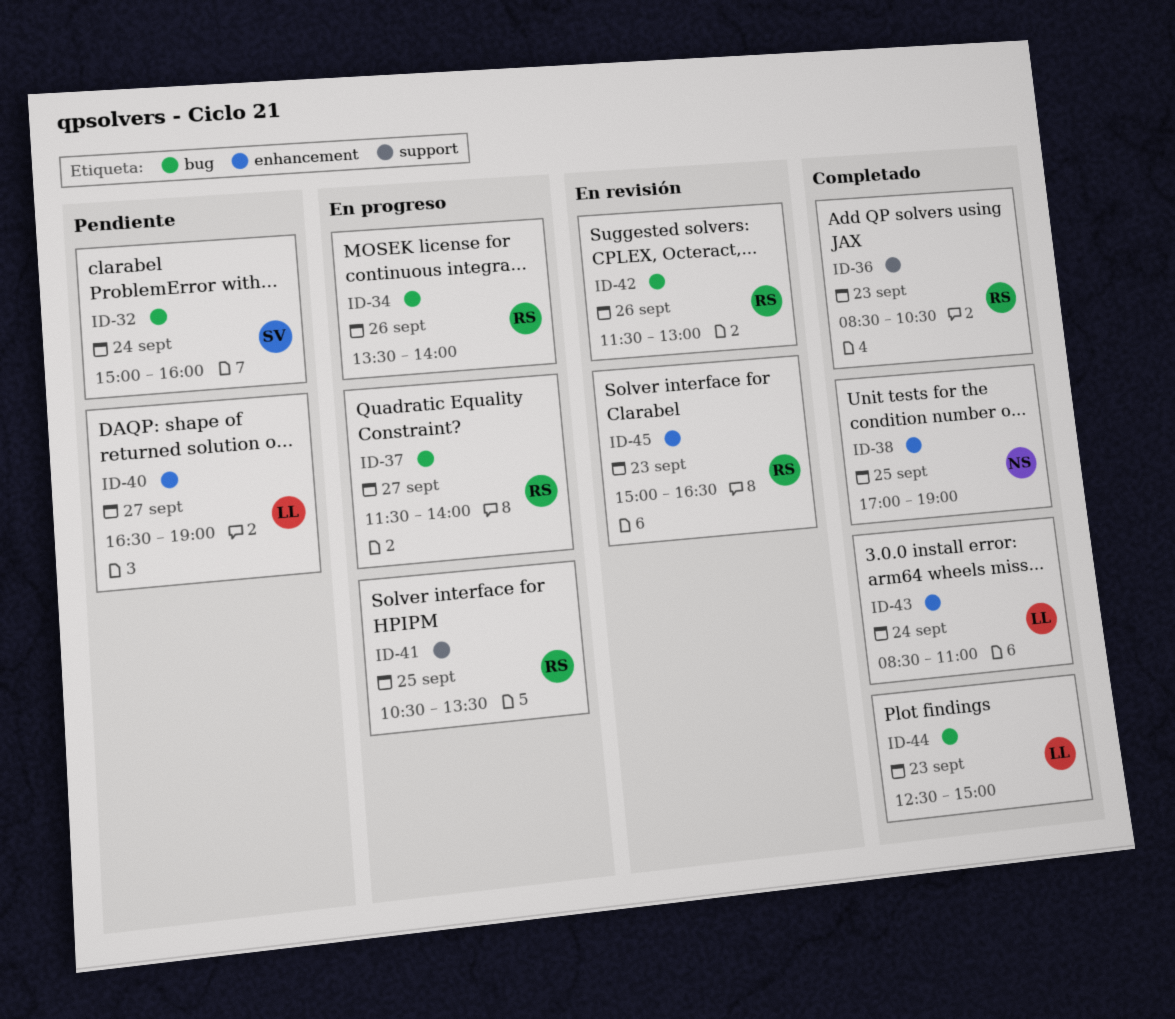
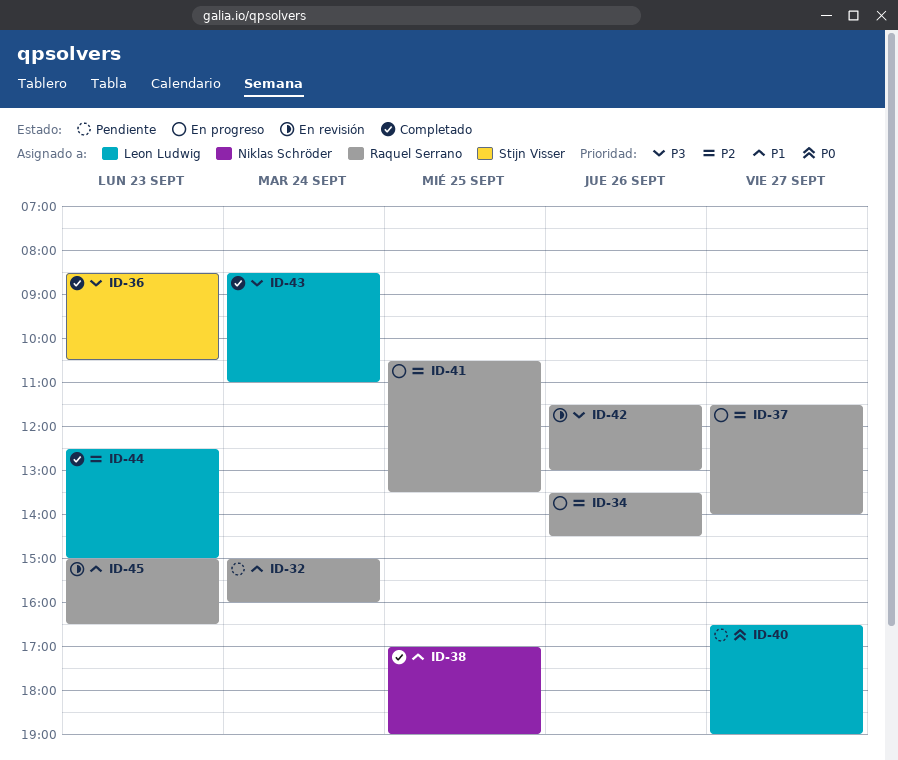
ID-32, owner: Stijn Visser -> Raquel Serrano
ID-34, ends: 14:00 -> 14:30
ID-36, owner: Raquel Serrano -> Stijn Visser

